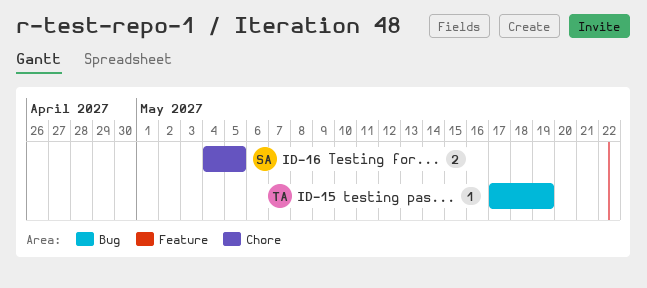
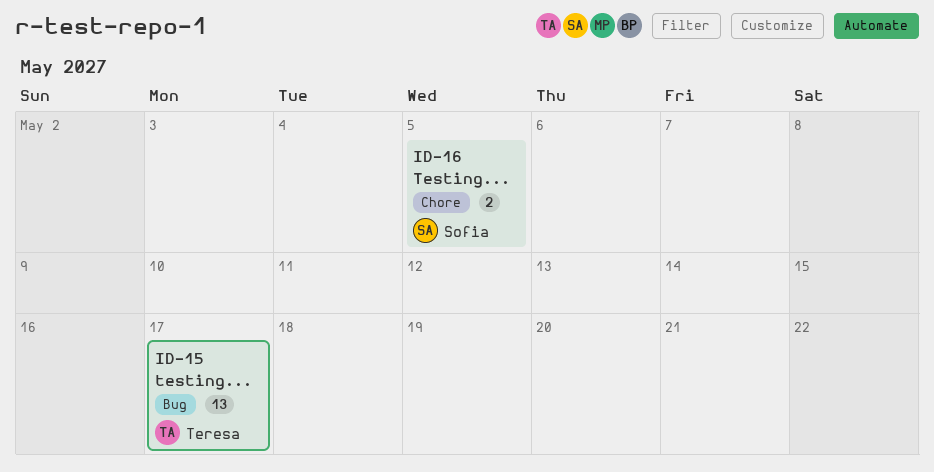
ID-15, estimate: 1 -> 13
ID-15, due: May 19 -> May 17

